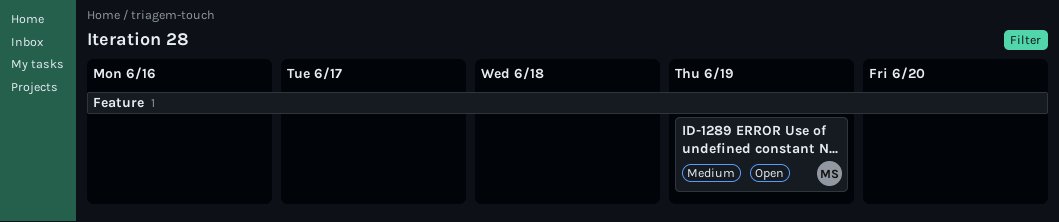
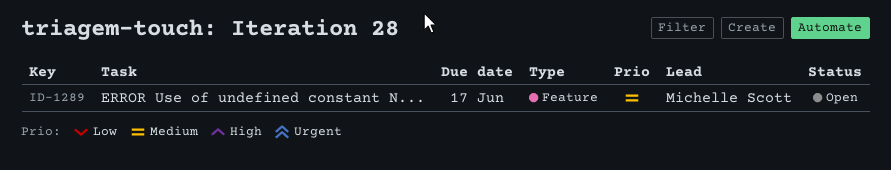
ID-1289, due: Jun 19 -> Jun 17

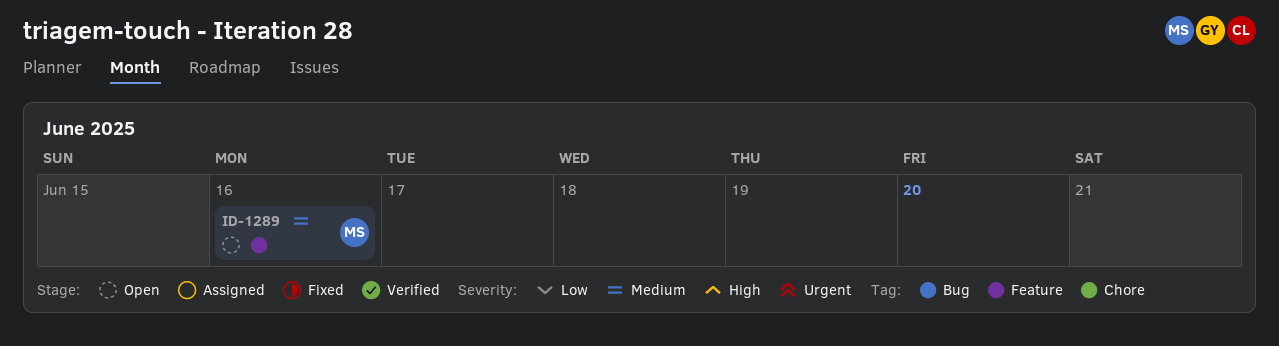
ID-1289, due: Jun 17 -> Jun 16

